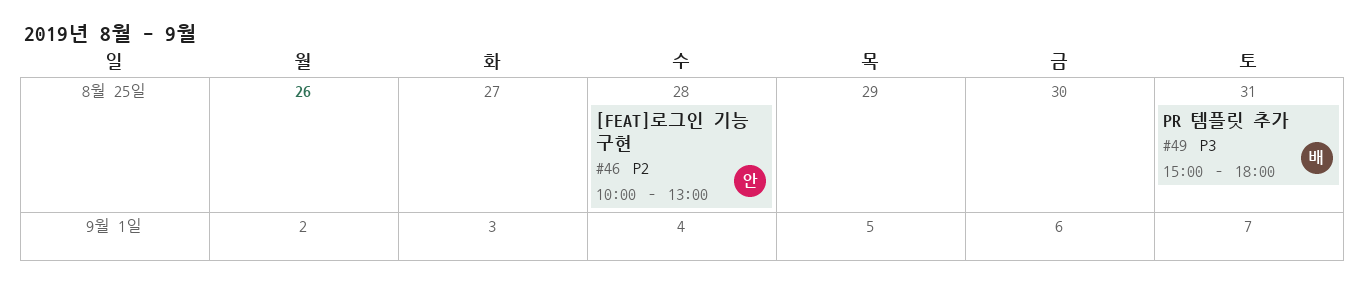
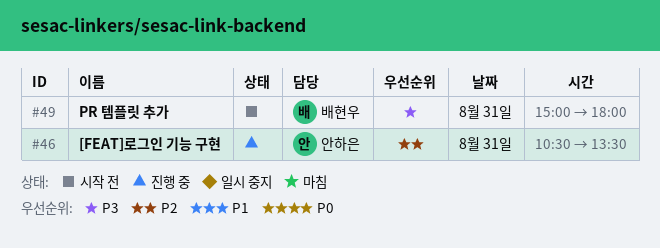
#46, day: Aug 28 -> Aug 31
#46, begins: 10:00 -> 10:30
#46, ends: 13:00 -> 13:30

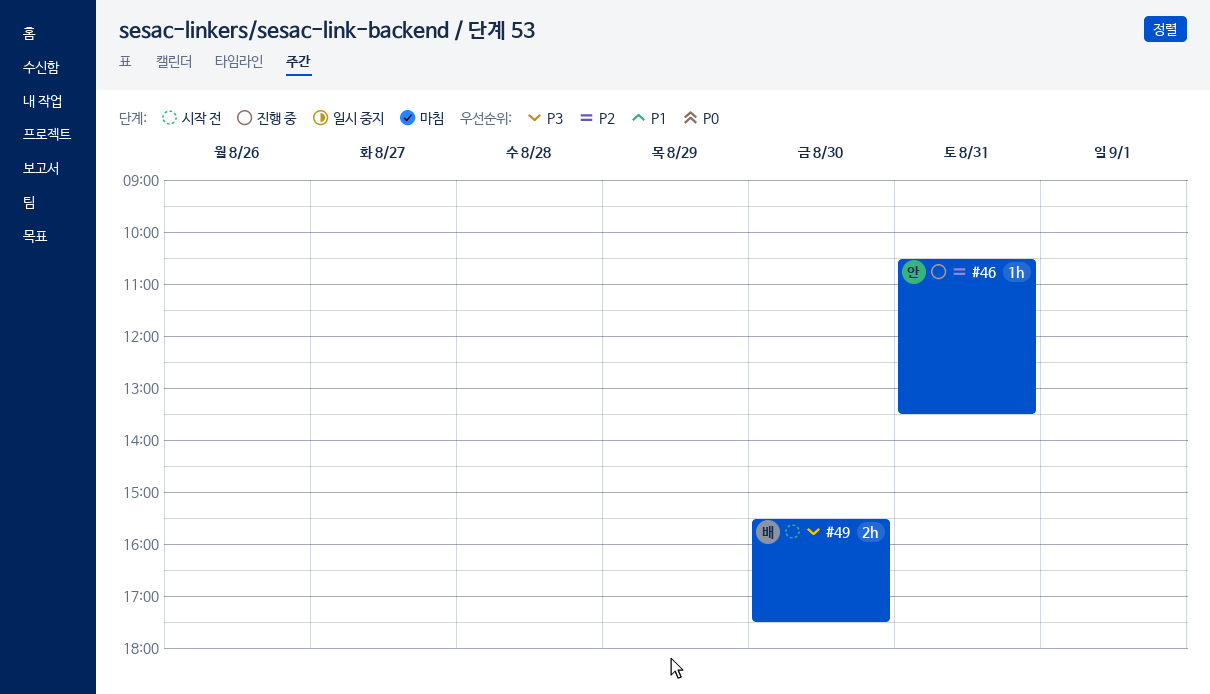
#49, day: Aug 31 -> Aug 30
#49, begins: 15:00 -> 15:30
#49, ends: 18:00 -> 17:30

